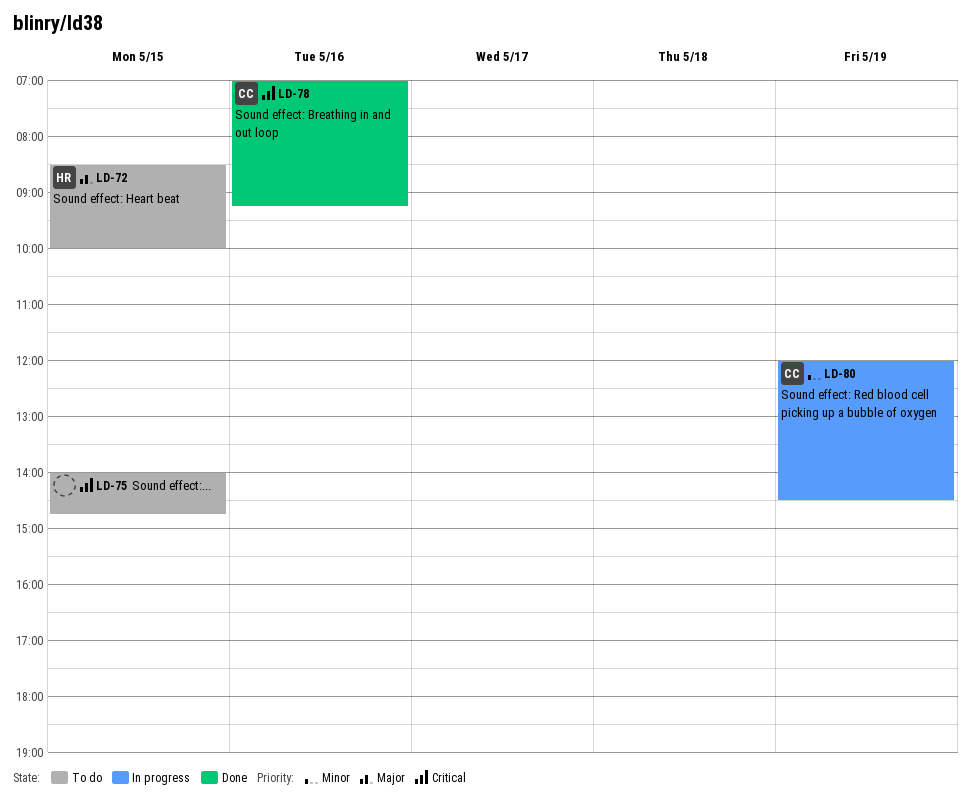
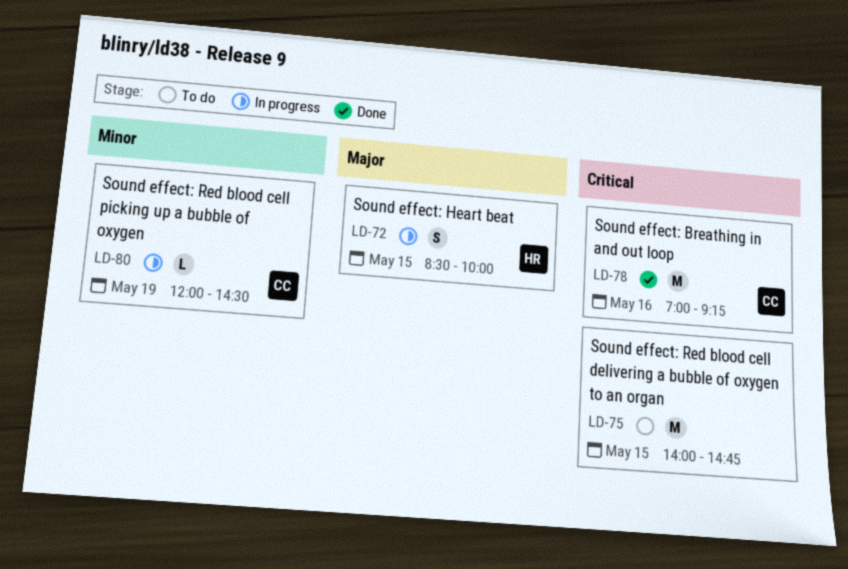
LD-72, status: To do -> In progress

